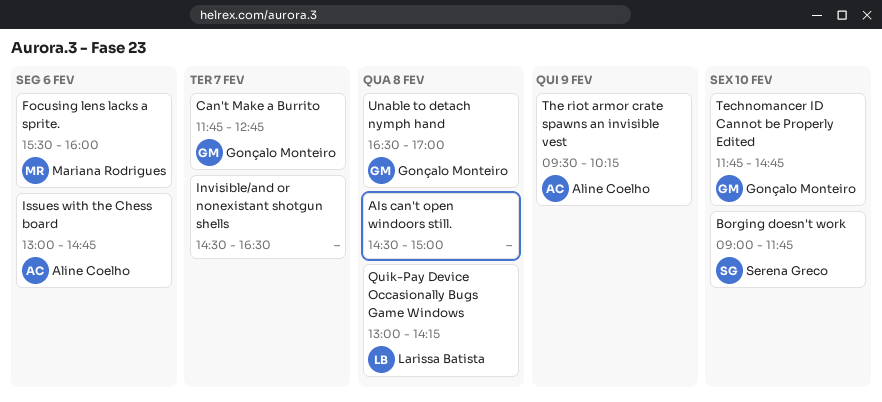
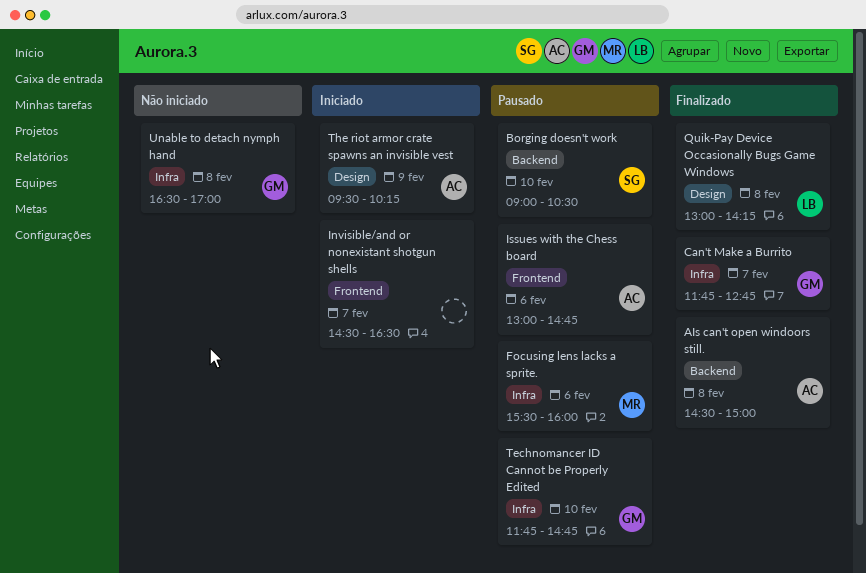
AIs can't open windoors still., owner: none -> Aline Coelho
Borging doesn't work, ends: 11:45 -> 10:30

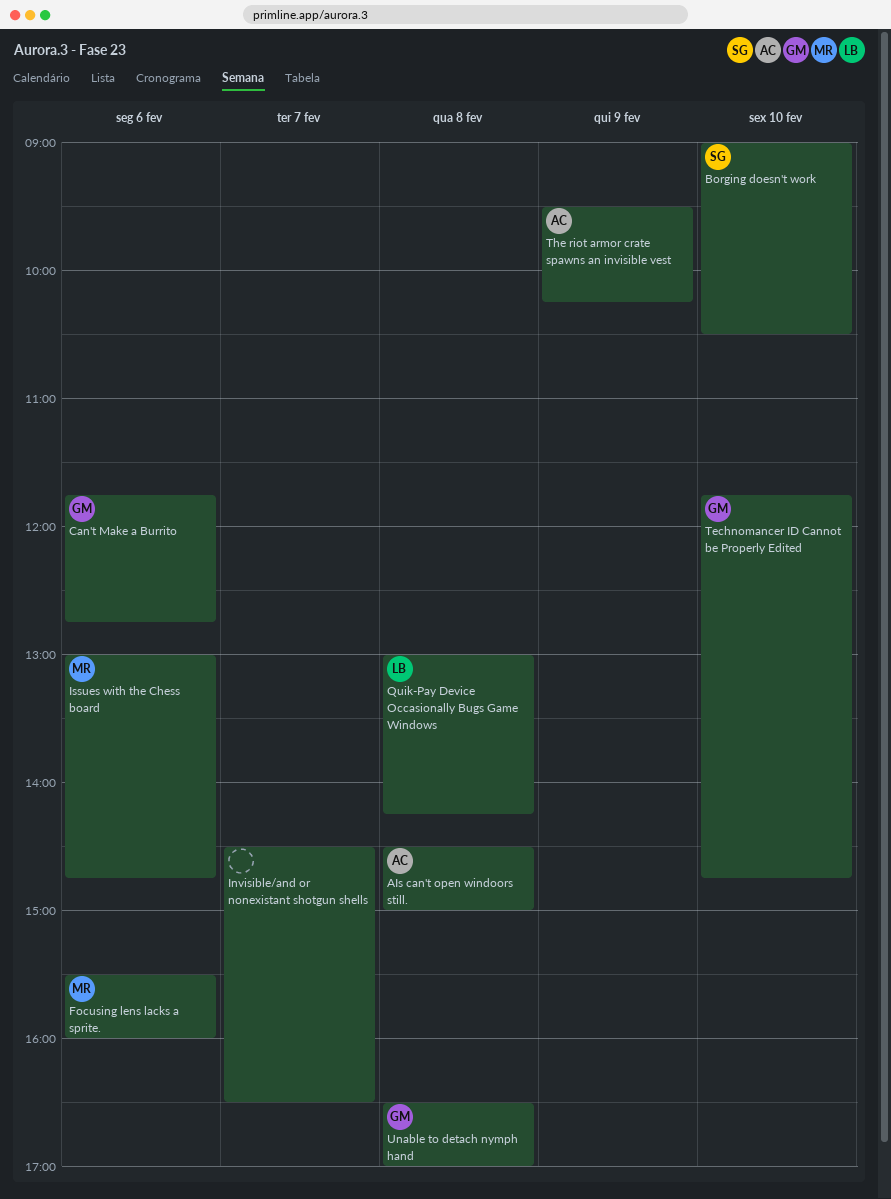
Can't Make a Burrito, day: Feb 7 -> Feb 6
Issues with the Chess board, owner: AC -> MR

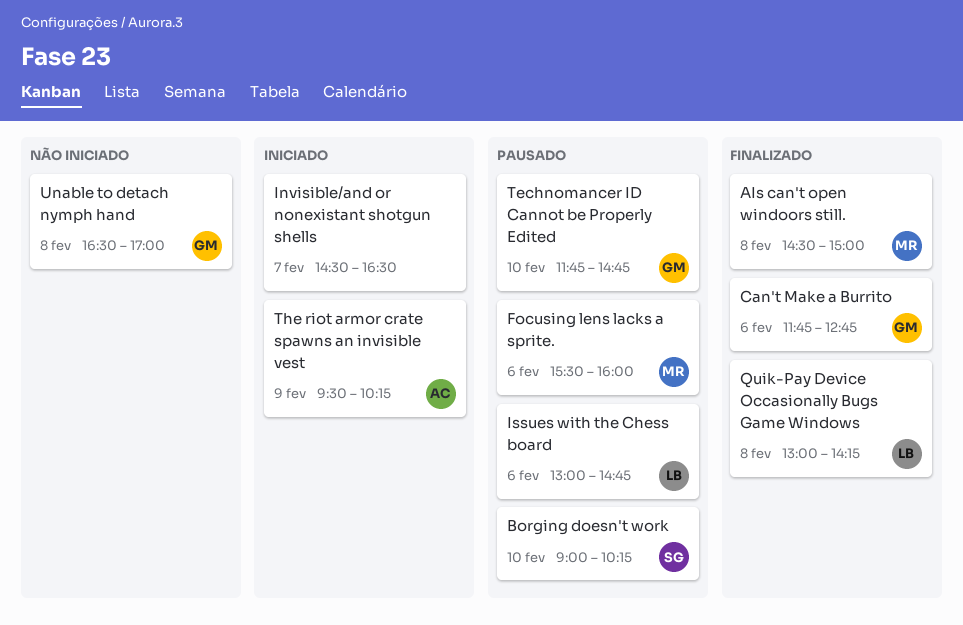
AIs can't open windoors still., owner: AC -> MR
Borging doesn't work, ends: 10:30 -> 10:15
Issues with the Chess board, owner: MR -> LB

